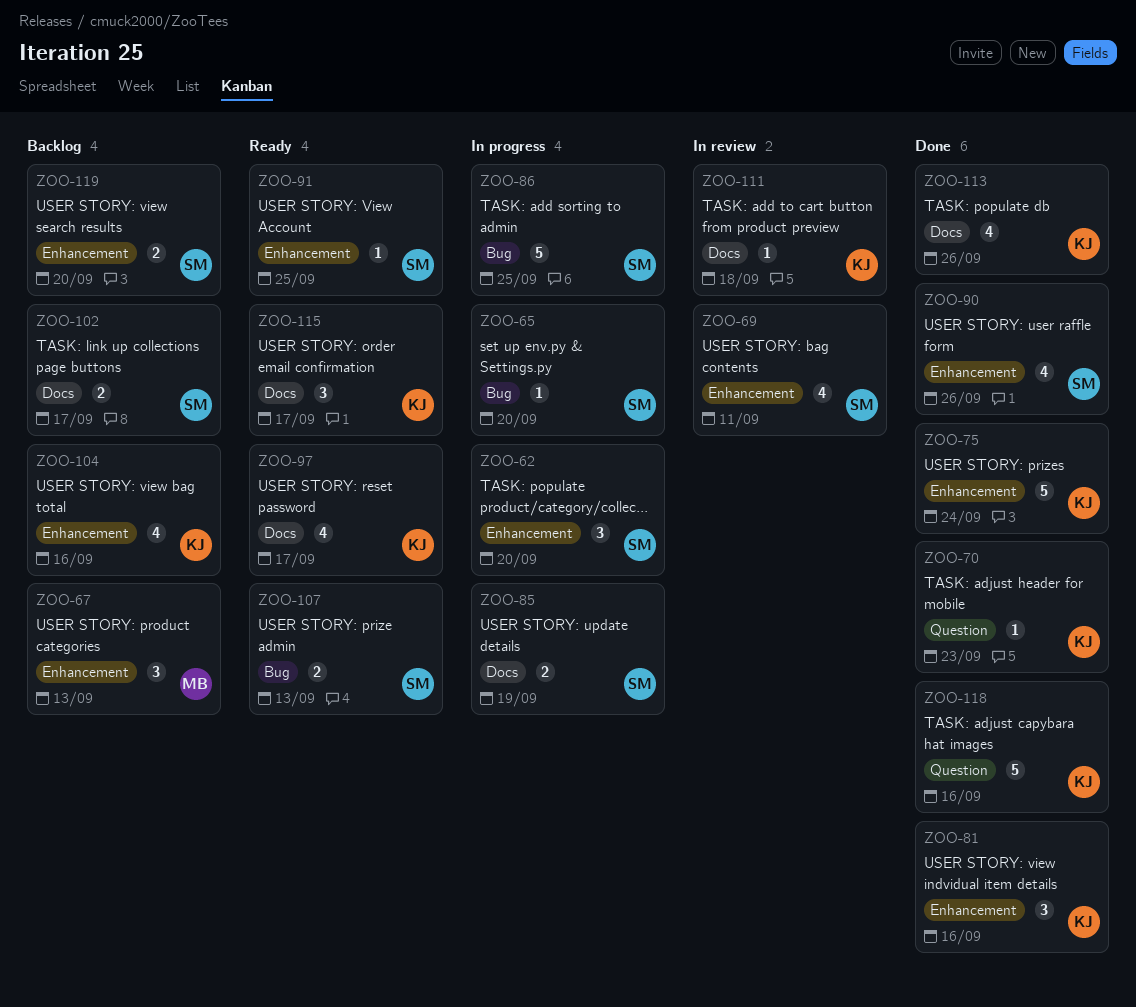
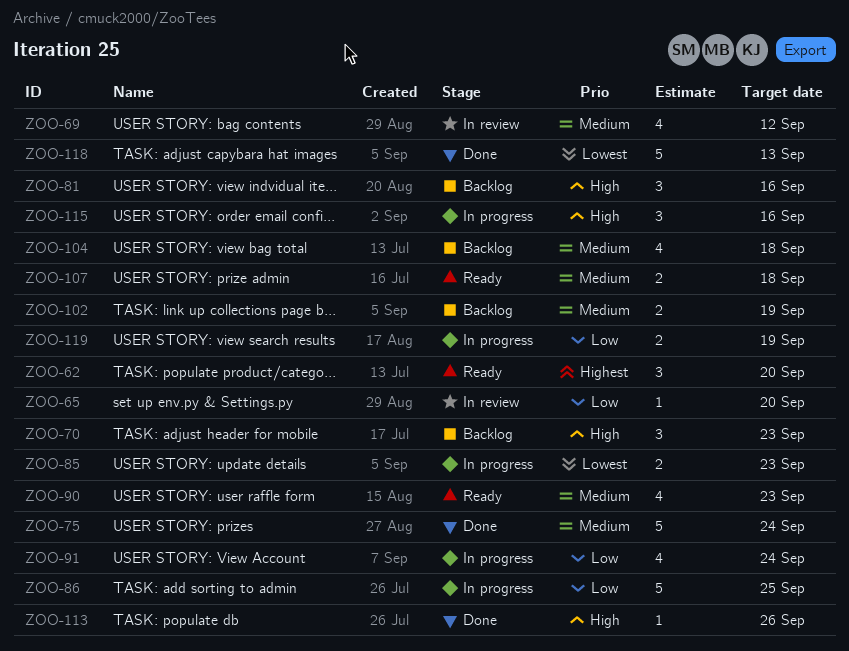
ZOO-62, status: In progress -> Ready
ZOO-65, status: In progress -> In review
ZOO-67: present -> none
ZOO-69, due: Sep 11 -> Sep 12
ZOO-70, status: Done -> Backlog
ZOO-70, estimate: 1 -> 3
ZOO-81, status: Done -> Backlog
ZOO-85, due: Sep 19 -> Sep 23
ZOO-90, status: Done -> Ready
ZOO-90, due: Sep 26 -> Sep 23
ZOO-91, status: Ready -> In progress
ZOO-91, estimate: 1 -> 4
ZOO-91, due: Sep 25 -> Sep 24
ZOO-97: present -> none
ZOO-102, due: Sep 17 -> Sep 19
ZOO-104, due: Sep 16 -> Sep 18
ZOO-107, due: Sep 13 -> Sep 18
ZOO-111: present -> none
ZOO-113, estimate: 4 -> 1
ZOO-115, status: Ready -> In progress
ZOO-115, due: Sep 17 -> Sep 16
ZOO-118, due: Sep 16 -> Sep 13
ZOO-119, status: Backlog -> In progress
ZOO-119, due: Sep 20 -> Sep 19

